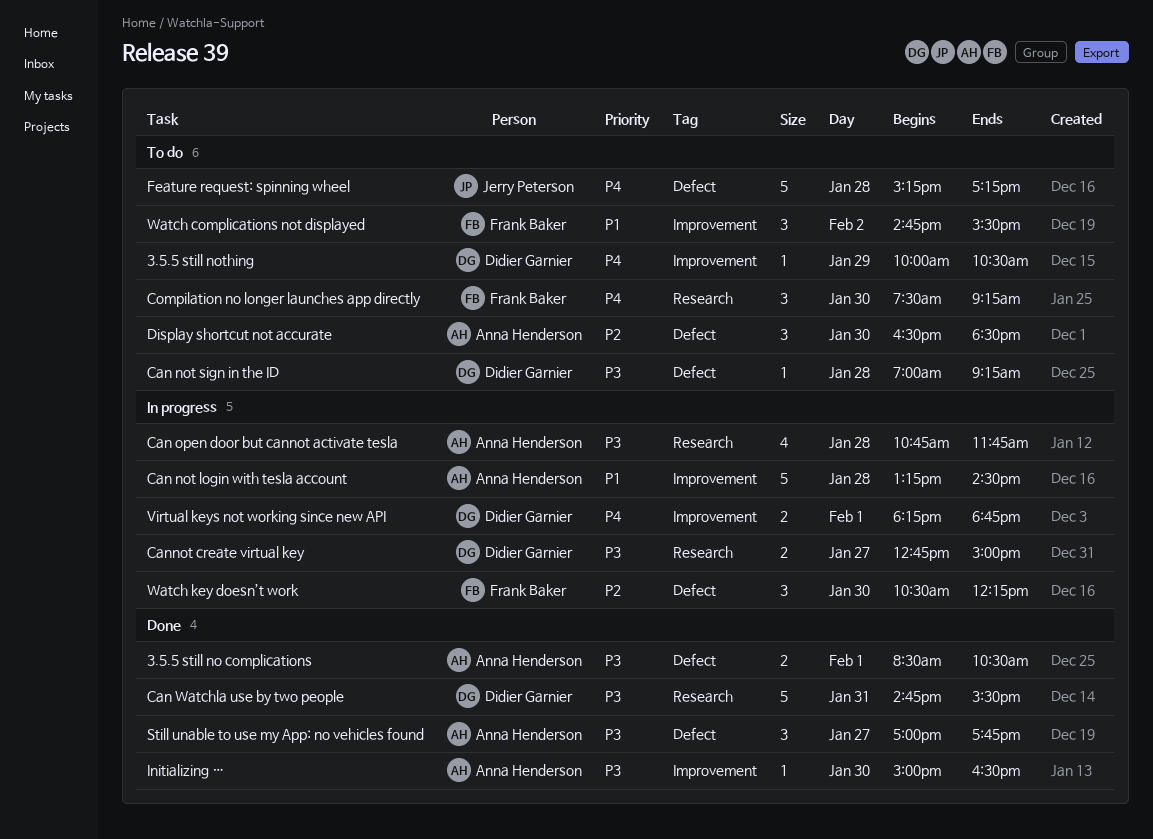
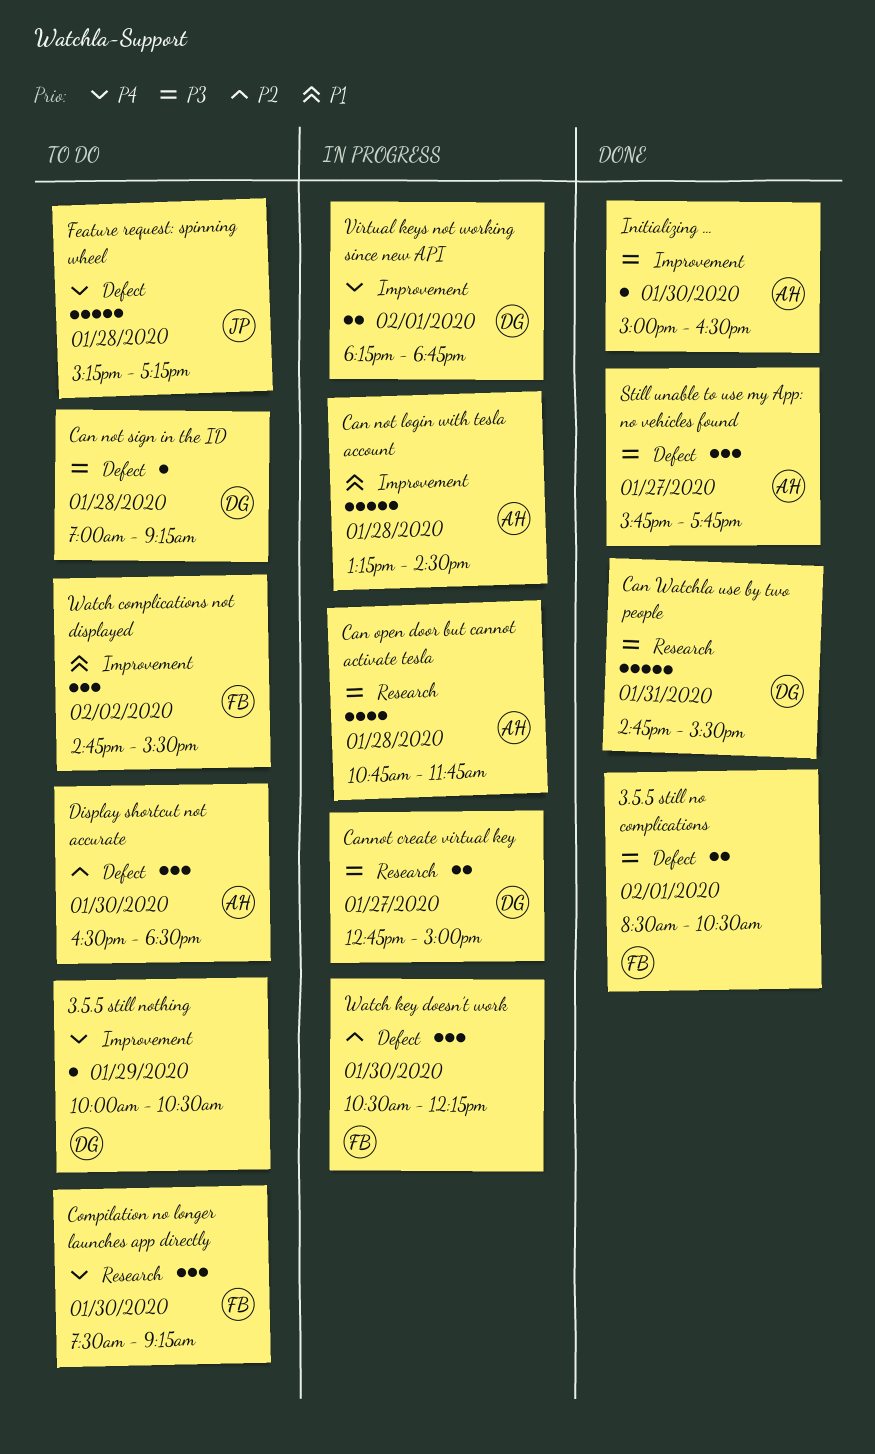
3.5.5 still no complications, owner: Anna Henderson -> Frank Baker
Still unable to use my App: no vehicles found, begins: 17:00 -> 15:45

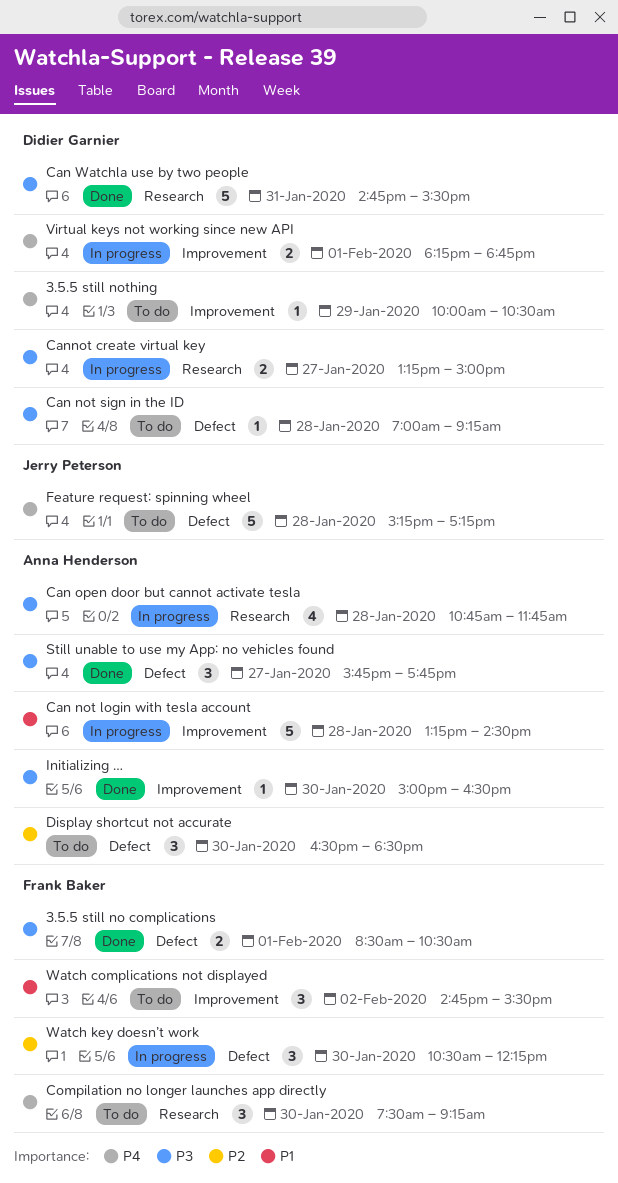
Cannot create virtual key, begins: 12:45 -> 13:15

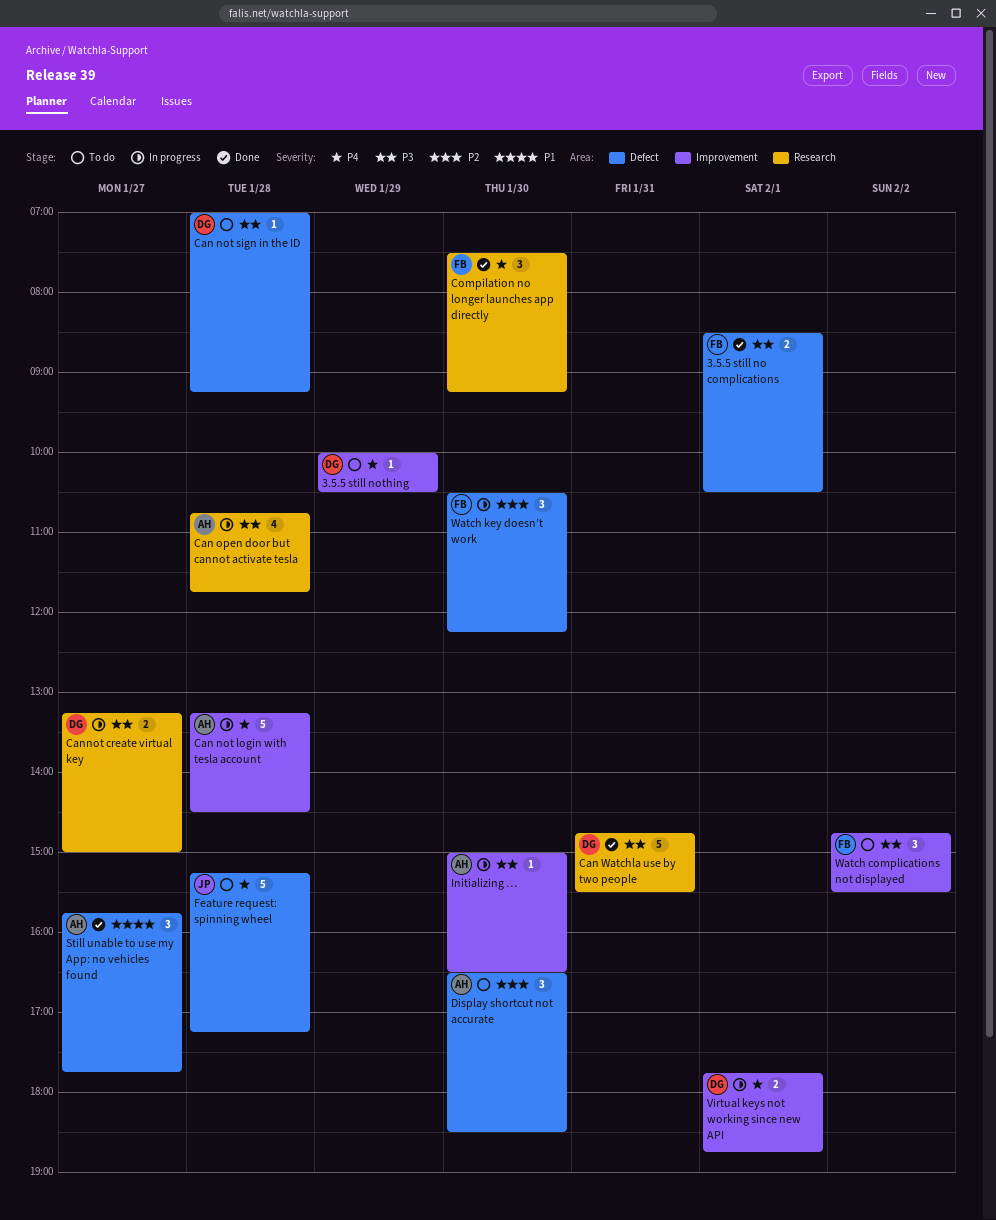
Can not login with tesla account, priority: P1 -> P4
Compilation no longer launches app directly, status: To do -> Done
Initializing …, status: Done -> In progress
Still unable to use my App: no vehicles found, priority: P3 -> P1
Virtual keys not working since new API, begins: 18:15 -> 17:45
Watch complications not displayed, priority: P1 -> P3

